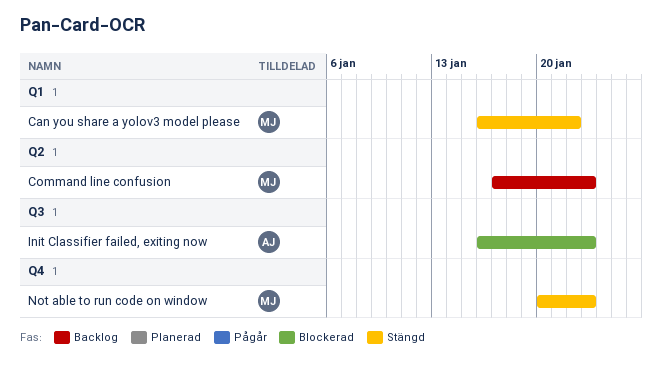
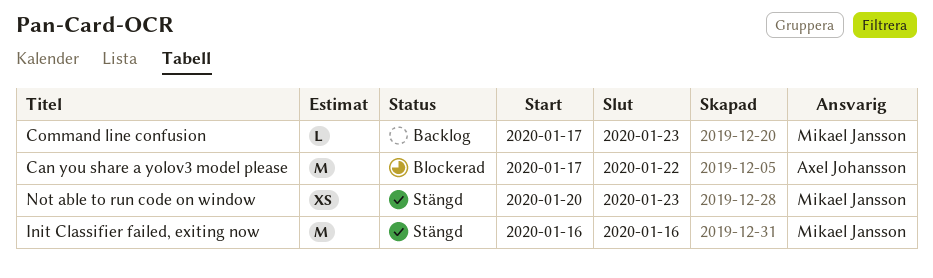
Can you share a yolov3 model please, status: Stängd -> Blockerad
Can you share a yolov3 model please, owner: Mikael Jansson -> Axel Johansson
Can you share a yolov3 model please, start: Jan 16 -> Jan 17
Init Classifier failed, exiting now, status: Blockerad -> Stängd
Init Classifier failed, exiting now, owner: Axel Johansson -> Mikael Jansson
Init Classifier failed, exiting now, due: Jan 23 -> Jan 16

